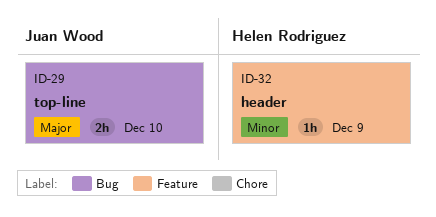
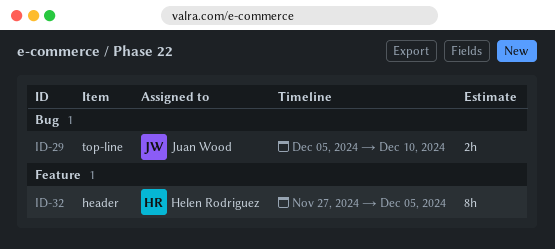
ID-32, estimate: 1h -> 8h
ID-32, due: Dec 9 -> Dec 5

